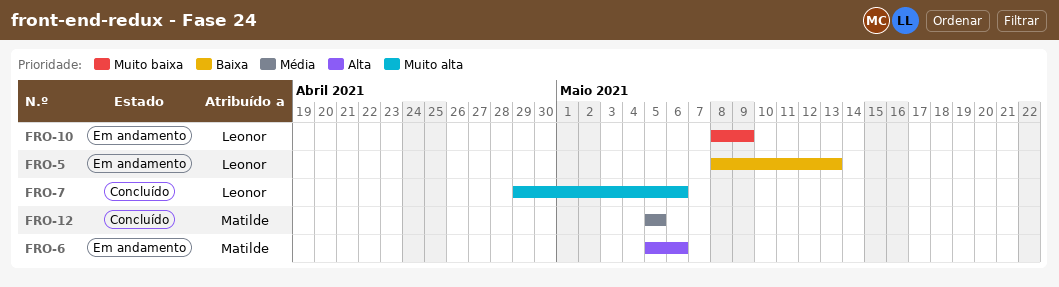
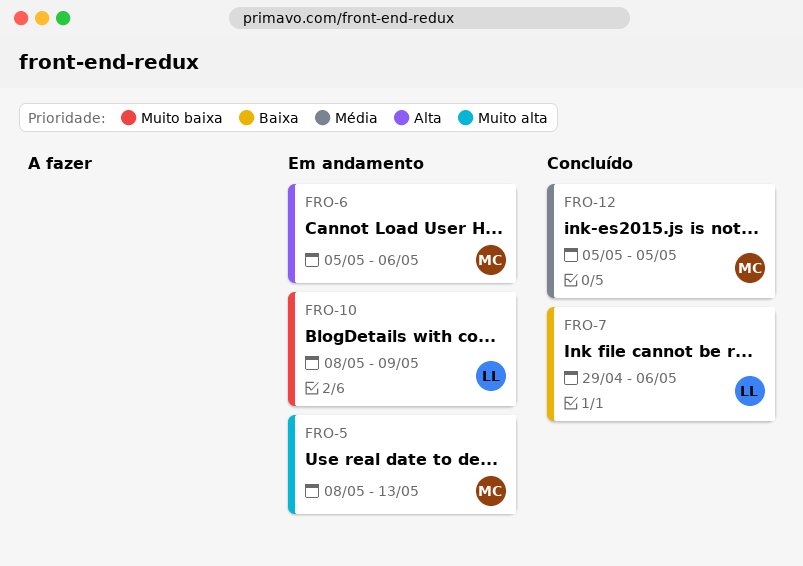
FRO-5, owner: Leonor -> Matilde
FRO-5, priority: Baixa -> Muito alta
FRO-7, priority: Muito alta -> Baixa

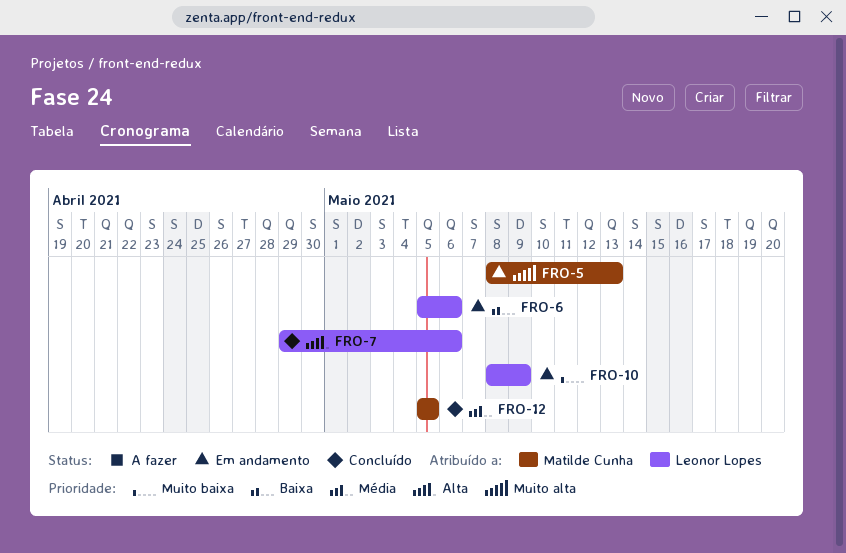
FRO-6, owner: Matilde Cunha -> Leonor Lopes
FRO-6, priority: Alta -> Baixa
FRO-7, priority: Baixa -> Alta

